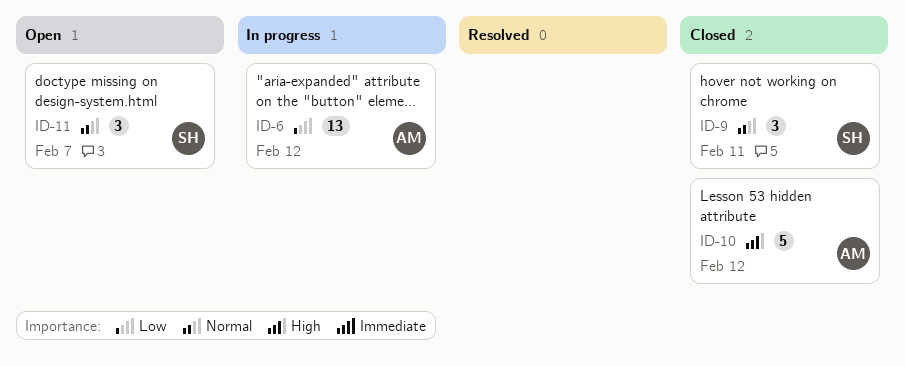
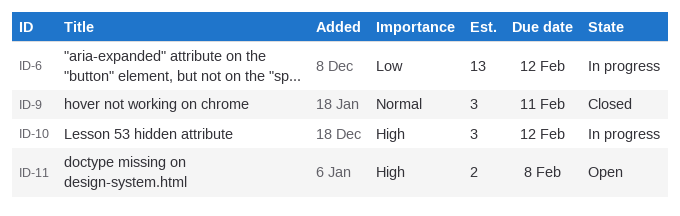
ID-10, status: Closed -> In progress
ID-10, estimate: 5 -> 3
ID-11, priority: Normal -> High
ID-11, estimate: 3 -> 2
ID-11, due: Feb 7 -> Feb 8

